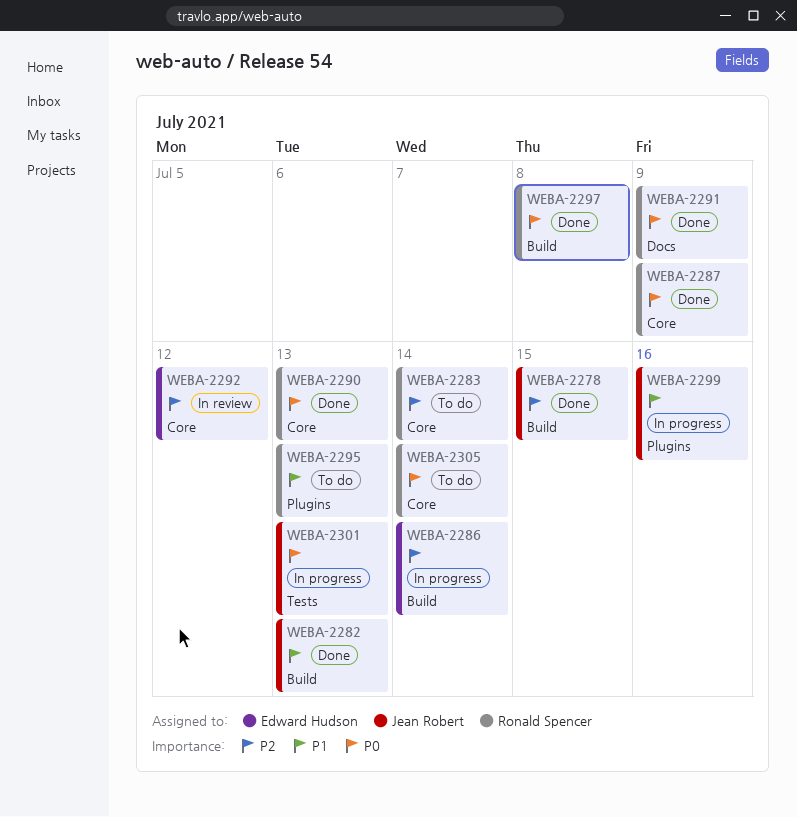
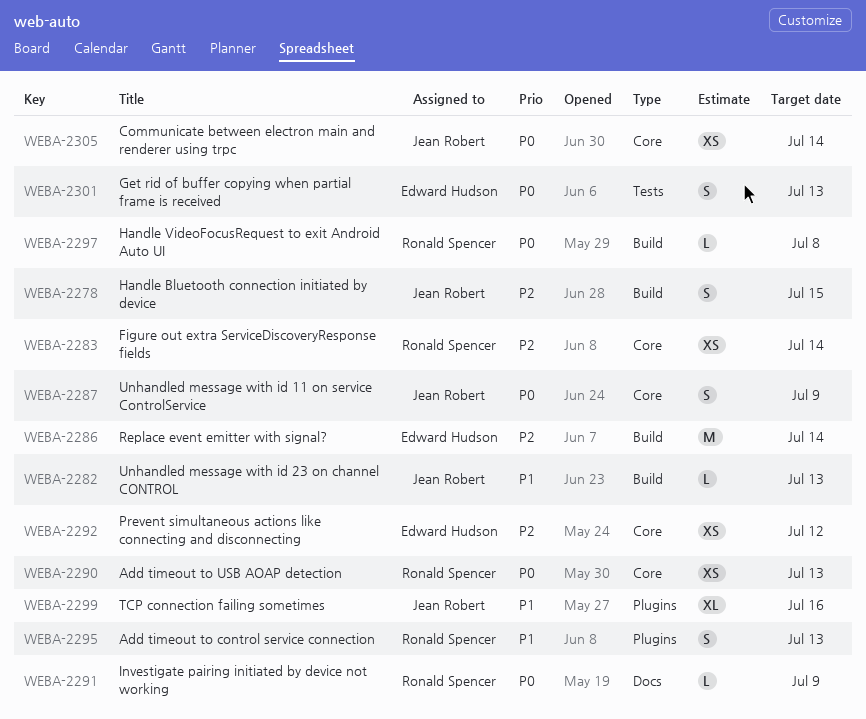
WEBA-2287, owner: Ronald Spencer -> Jean Robert
WEBA-2301, owner: Jean Robert -> Edward Hudson
WEBA-2305, owner: Ronald Spencer -> Jean Robert

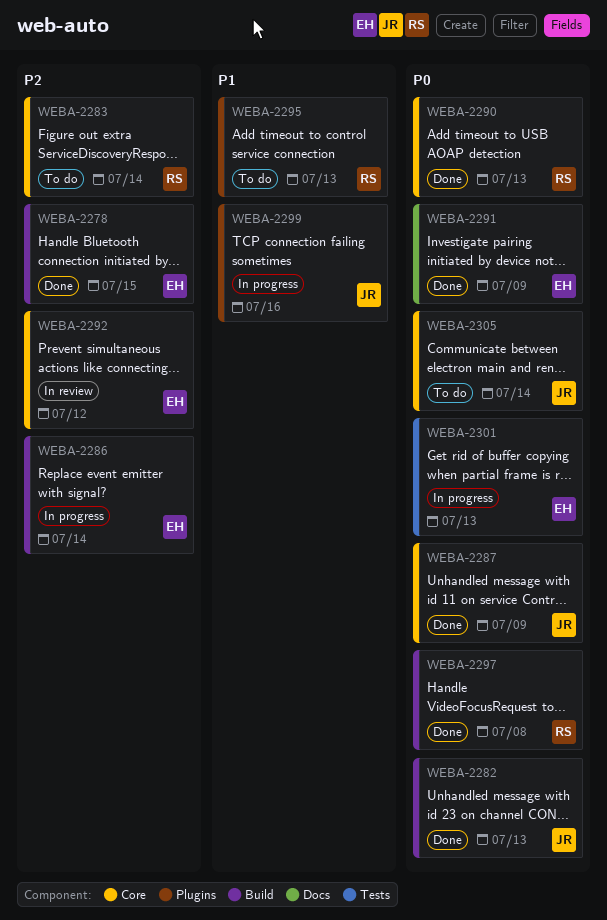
WEBA-2278, owner: Jean Robert -> Edward Hudson
WEBA-2282, priority: P1 -> P0
WEBA-2291, owner: Ronald Spencer -> Edward Hudson

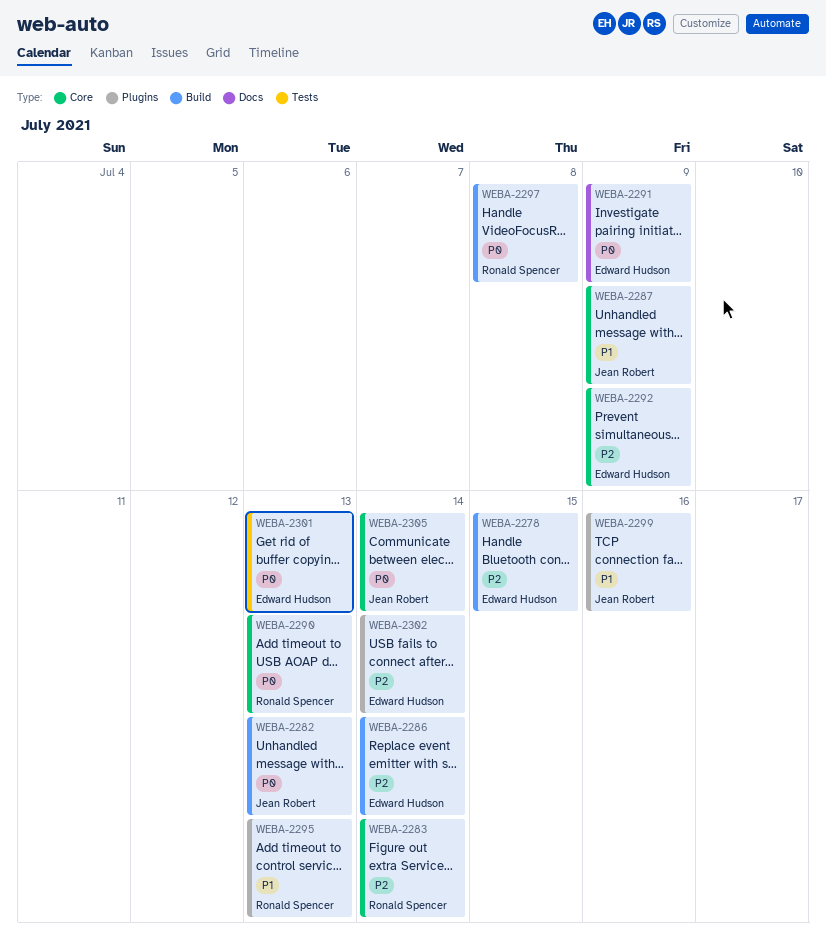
WEBA-2287, priority: P0 -> P1
WEBA-2292, due: Jul 12 -> Jul 9
WEBA-2302: none -> present

